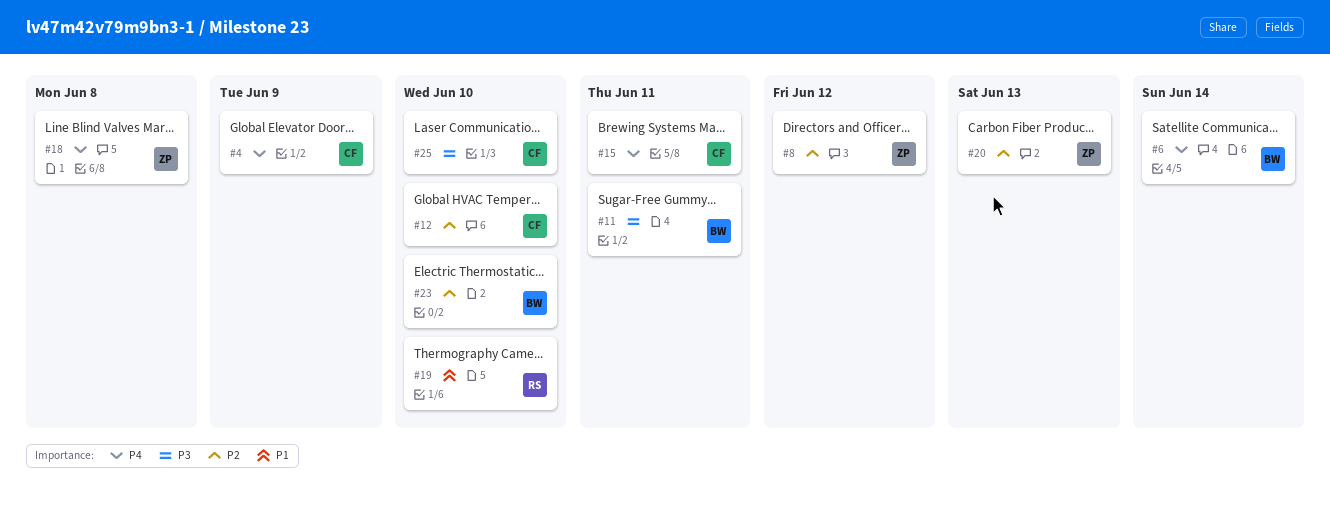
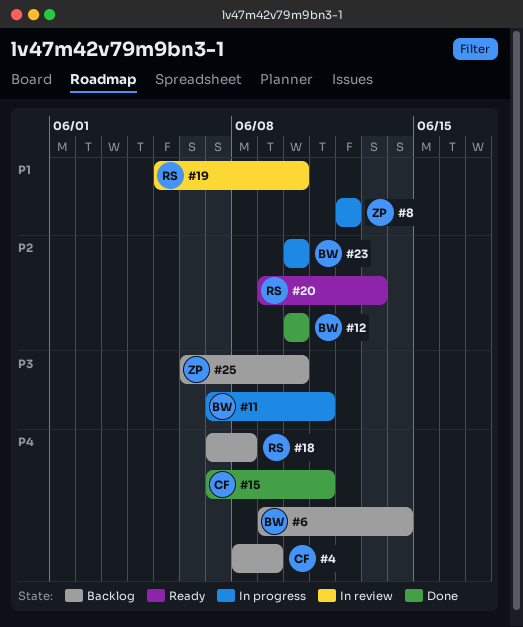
#8, priority: P2 -> P1
#12, owner: CF -> BW
#18, owner: ZP -> RS
#20, owner: ZP -> RS
#25, owner: CF -> ZP

